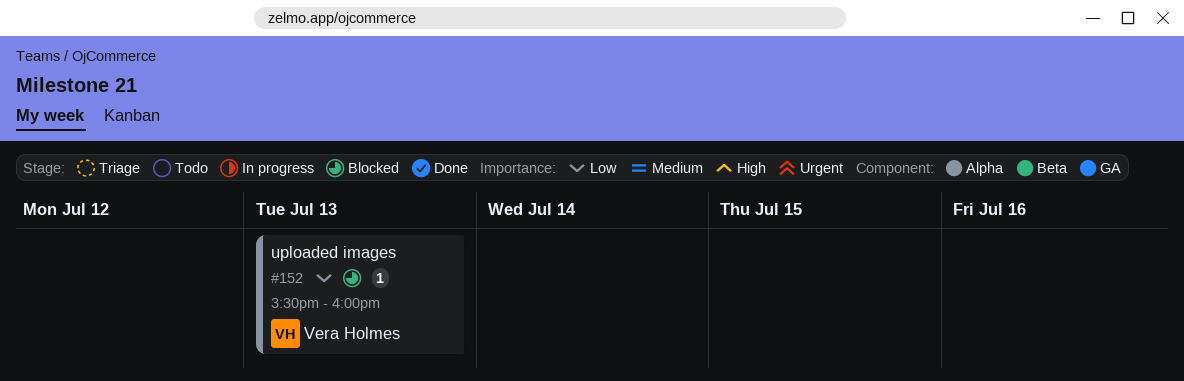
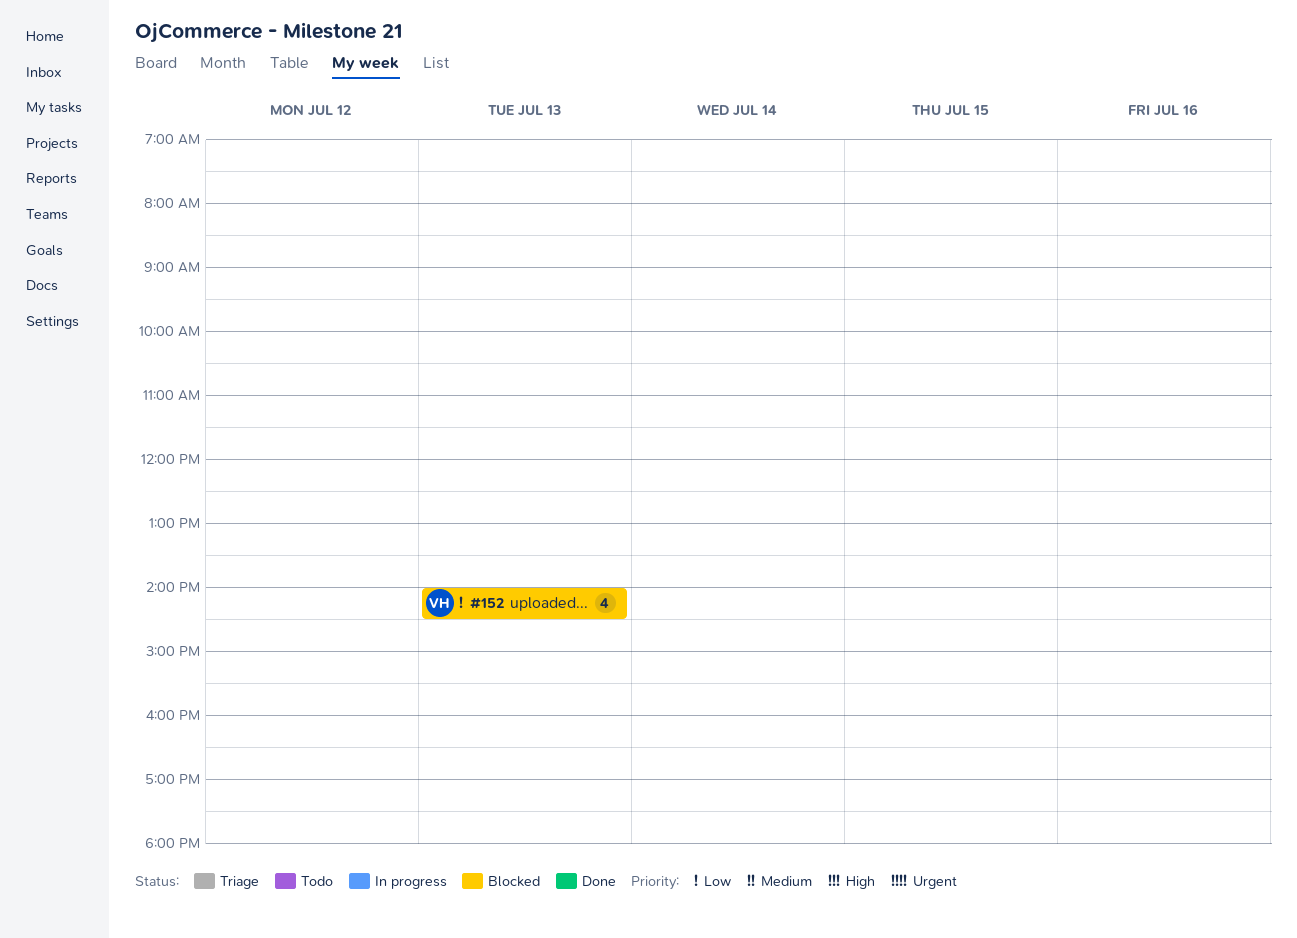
#152, estimate: 1 -> 4
#152, begins: 15:30 -> 14:00
#152, ends: 16:00 -> 14:30

